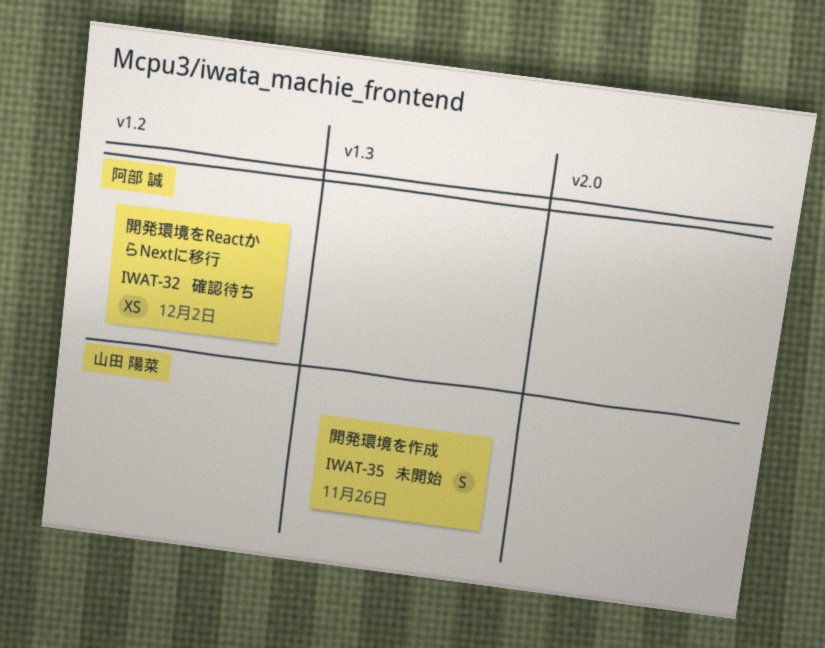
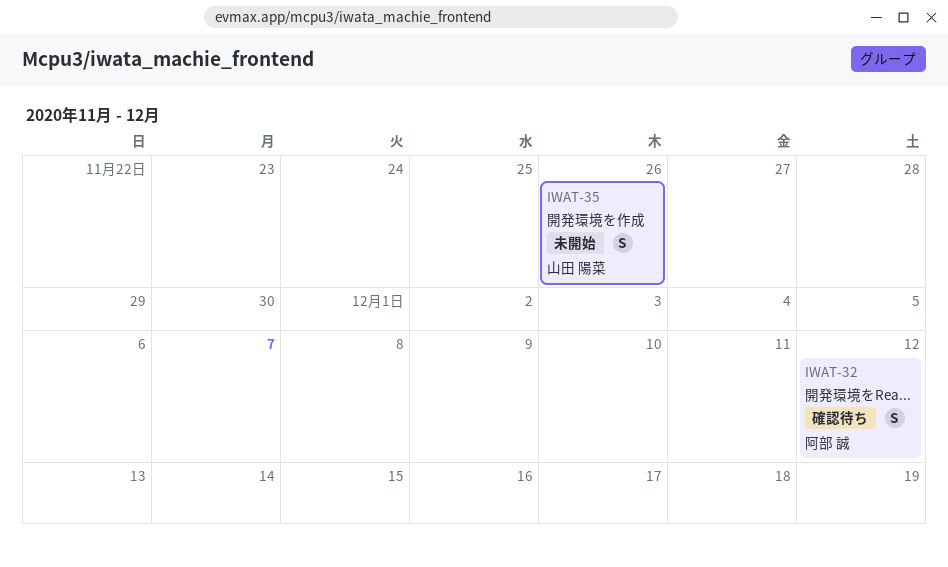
IWAT-32, estimate: XS -> S
IWAT-32, due: Dec 2 -> Dec 12

